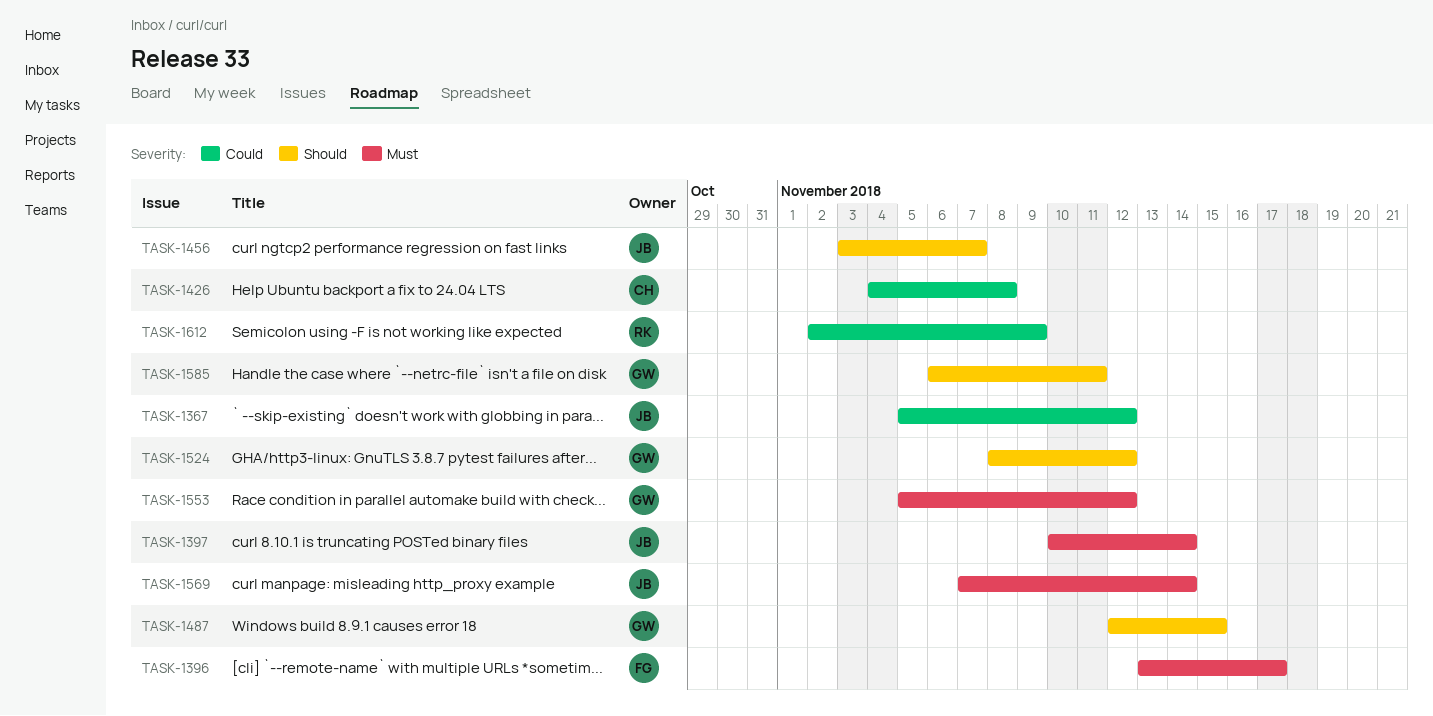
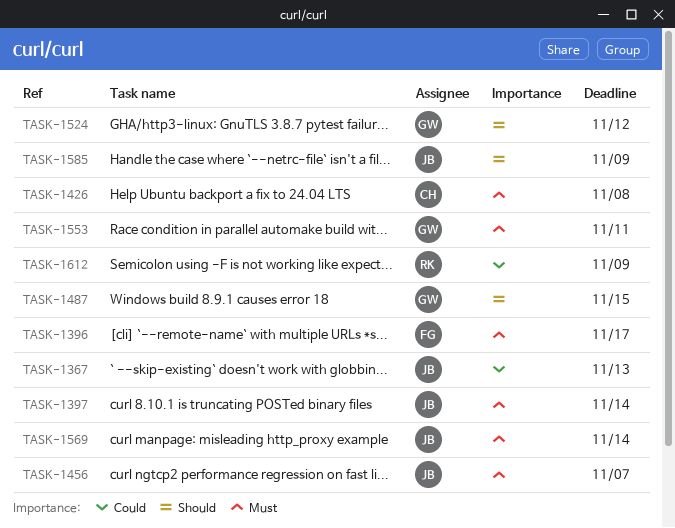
TASK-1367, due: Nov 12 -> Nov 13
TASK-1426, priority: Could -> Must
TASK-1456, priority: Should -> Must
TASK-1553, due: Nov 12 -> Nov 11
TASK-1585, owner: GW -> JB
TASK-1585, due: Nov 11 -> Nov 9

